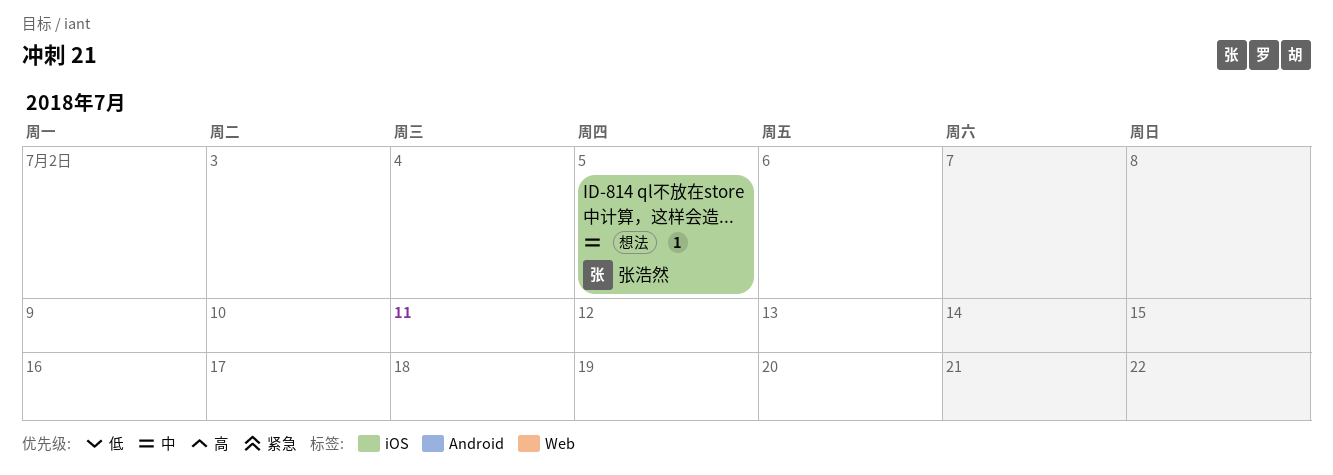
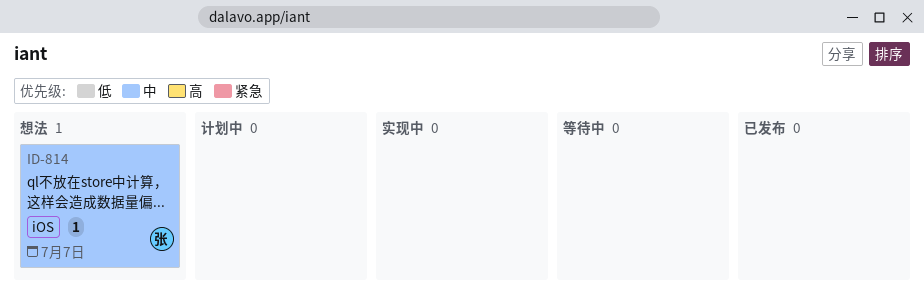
ID-814, due: Jul 5 -> Jul 7

